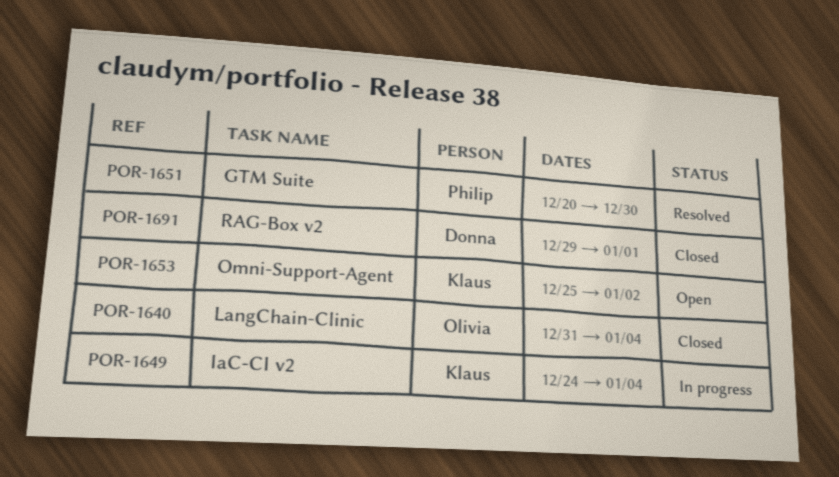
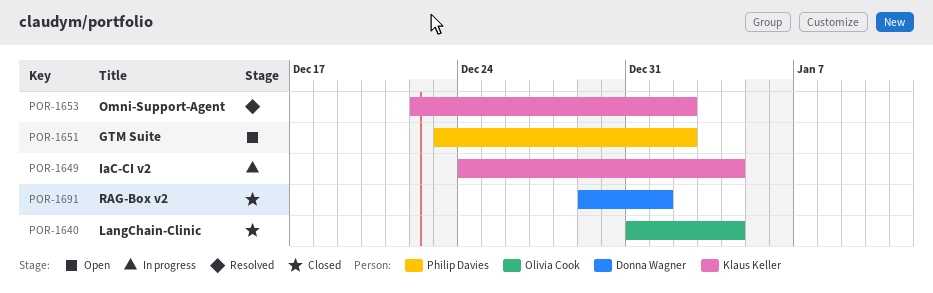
POR-1651, status: Resolved -> Open
POR-1651, start: Dec 20 -> Dec 23
POR-1651, due: Dec 30 -> Jan 2
POR-1653, status: Open -> Resolved
POR-1653, start: Dec 25 -> Dec 22

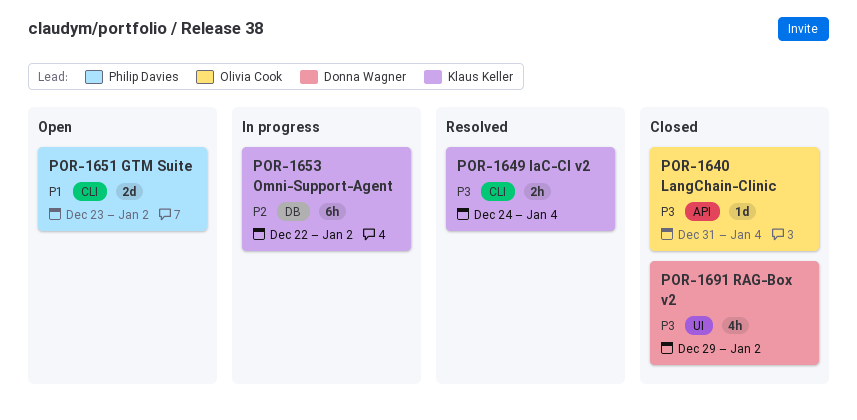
POR-1649, status: In progress -> Resolved
POR-1653, status: Resolved -> In progress
POR-1691, due: Jan 1 -> Jan 2

